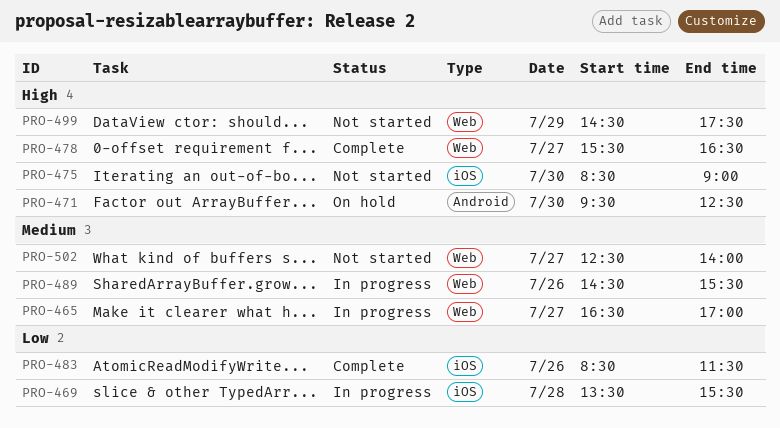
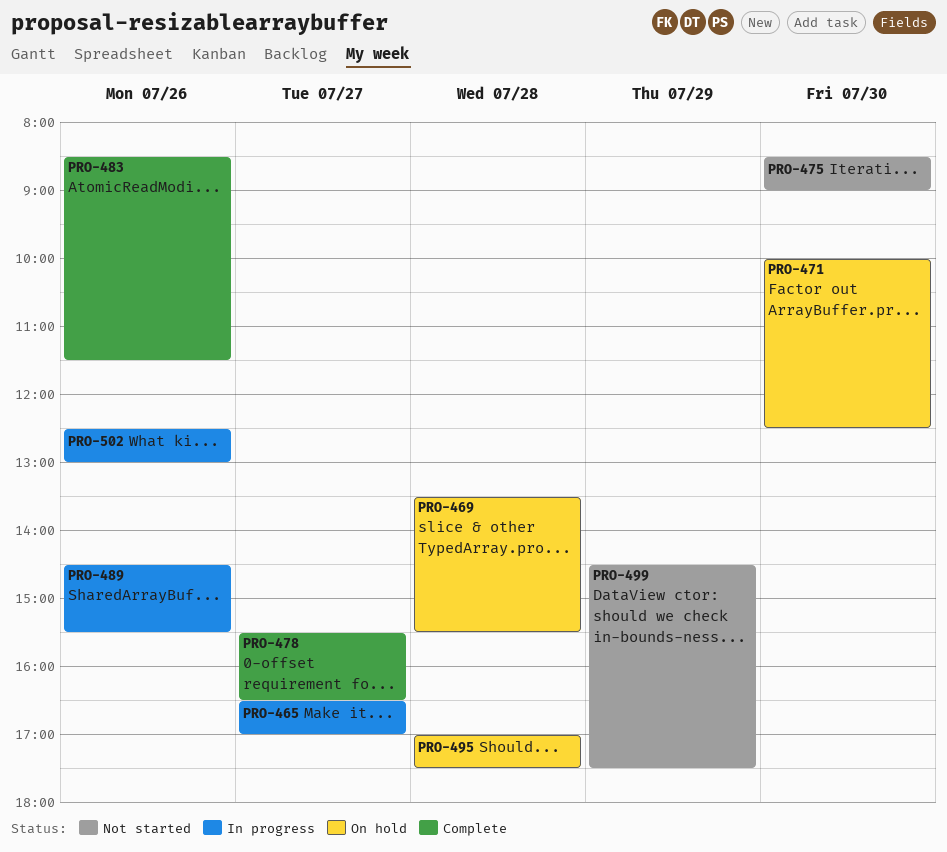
PRO-469, status: In progress -> On hold
PRO-471, begins: 09:30 -> 10:00
PRO-495: none -> present
PRO-502, status: Not started -> In progress
PRO-502, day: Jul 27 -> Jul 26
PRO-502, ends: 14:00 -> 13:00

